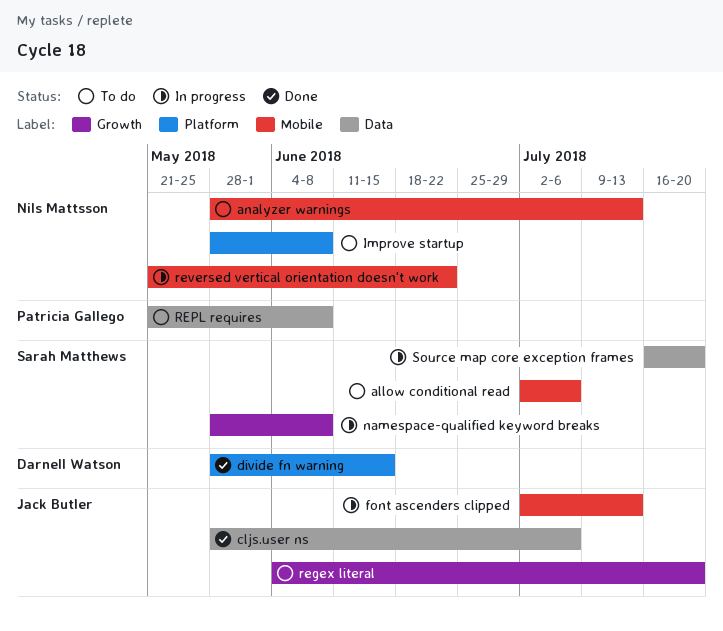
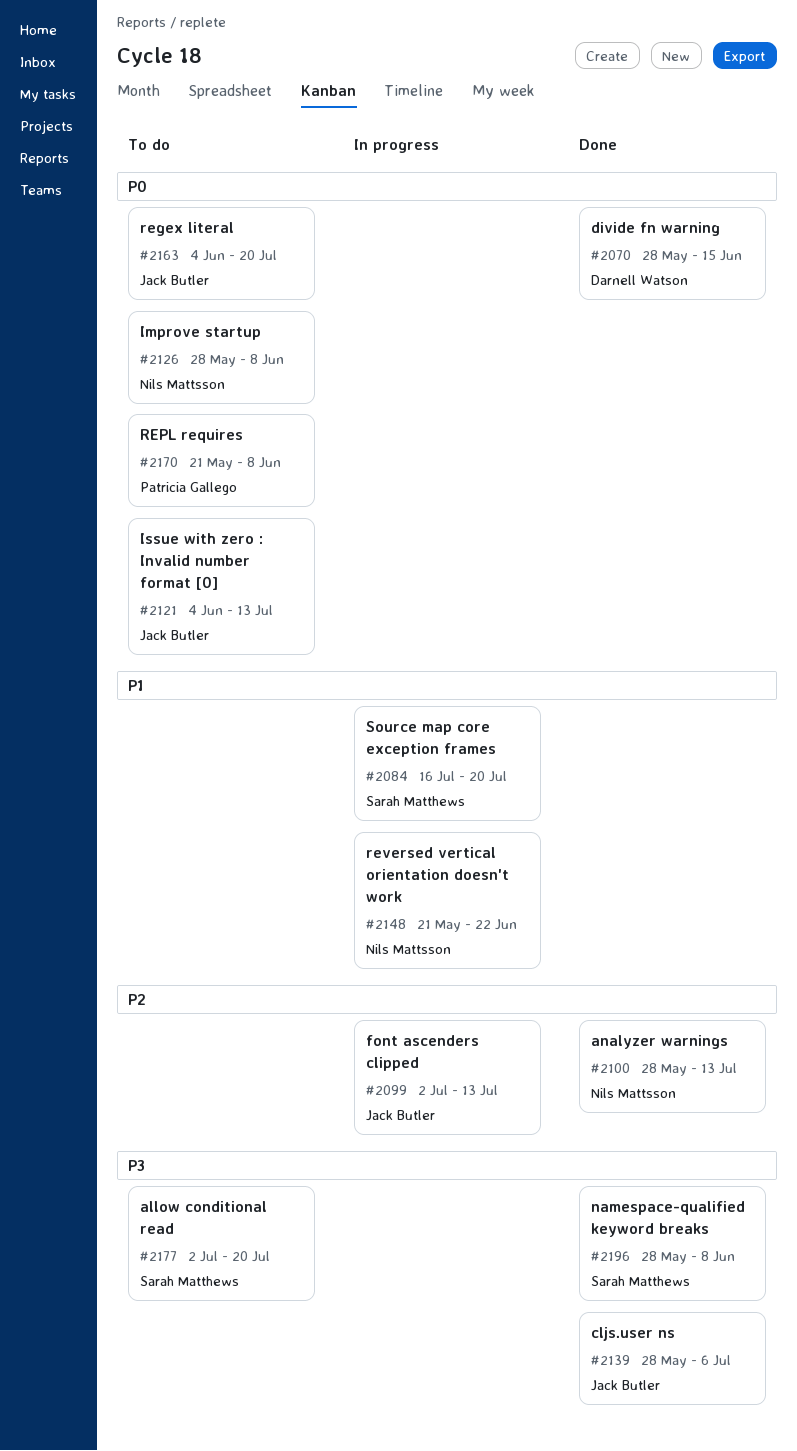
allow conditional read, due: Jul 6 -> Jul 20
analyzer warnings, status: To do -> Done
Issue with zero : Invalid number format [0]: none -> present
namespace-qualified keyword breaks, status: In progress -> Done

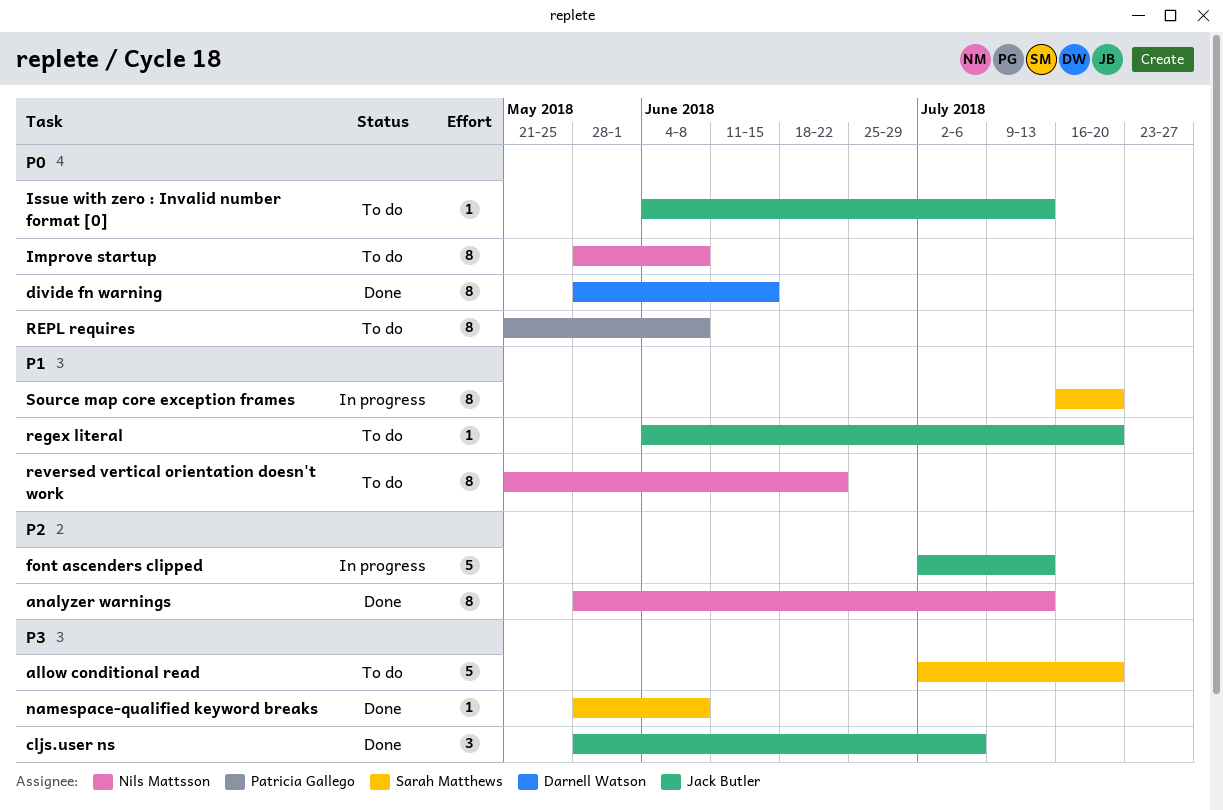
regex literal, priority: P0 -> P1
reversed vertical orientation doesn't work, status: In progress -> To do

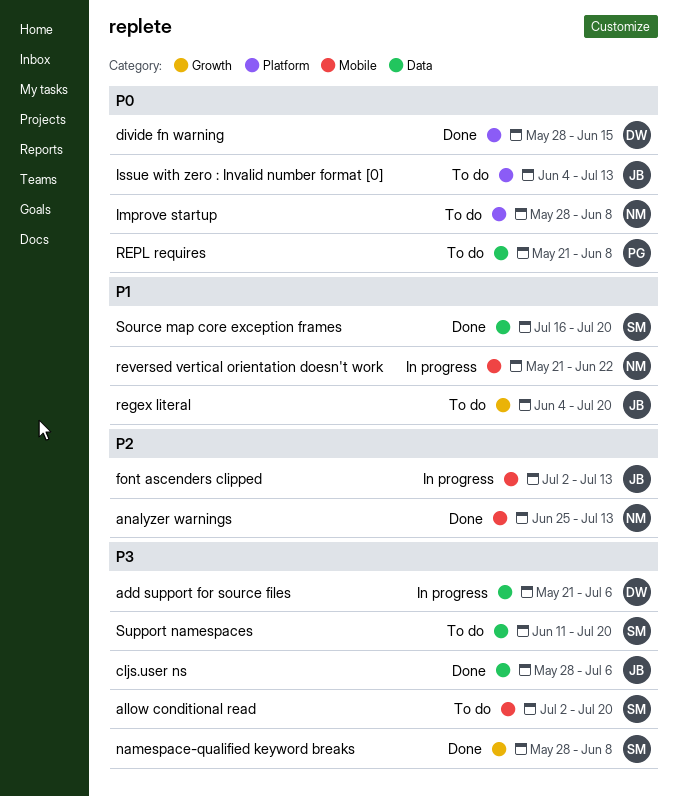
add support for source files: none -> present
analyzer warnings, start: May 28 -> Jun 25
reversed vertical orientation doesn't work, status: To do -> In progress
Source map core exception frames, status: In progress -> Done
Support namespaces: none -> present

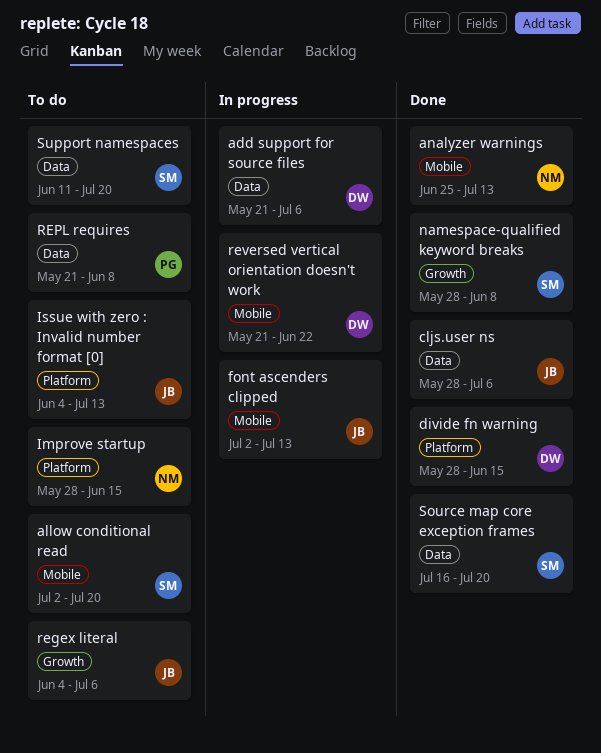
Improve startup, due: Jun 8 -> Jun 15
regex literal, due: Jul 20 -> Jul 6
reversed vertical orientation doesn't work, owner: NM -> DW

